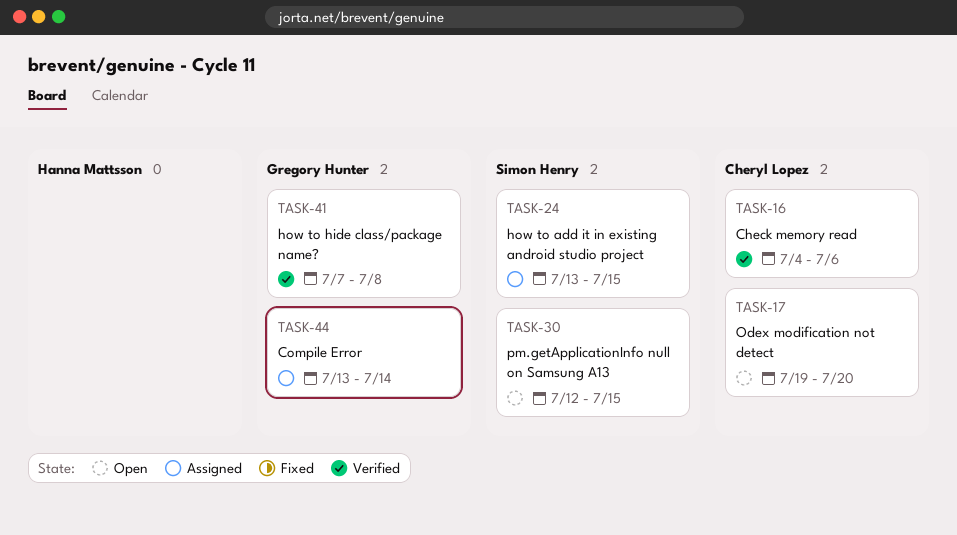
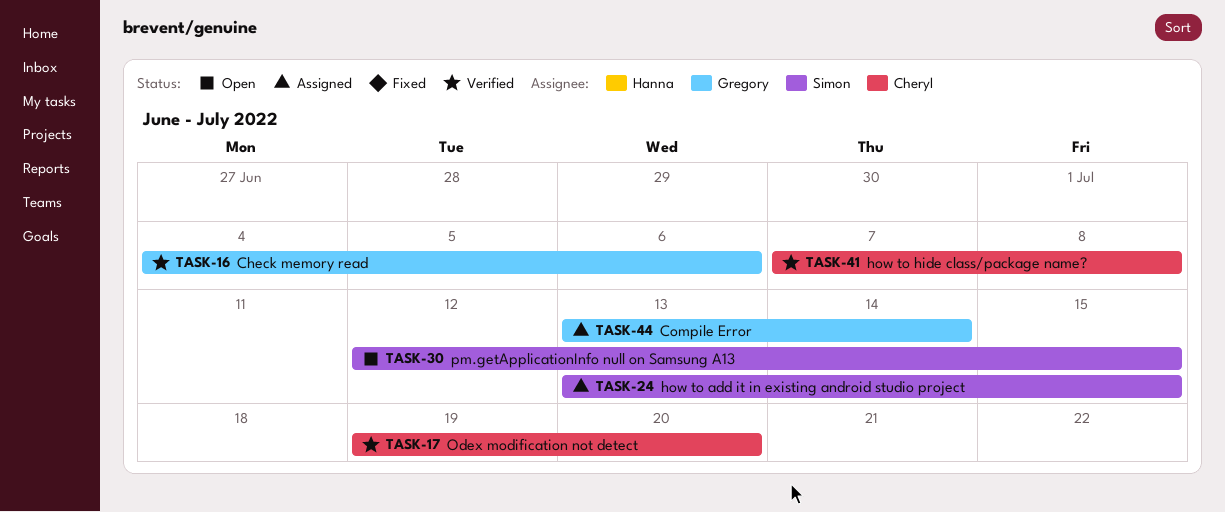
TASK-16, owner: Cheryl Lopez -> Gregory Hunter
TASK-17, status: Open -> Verified
TASK-41, owner: Gregory Hunter -> Cheryl Lopez

